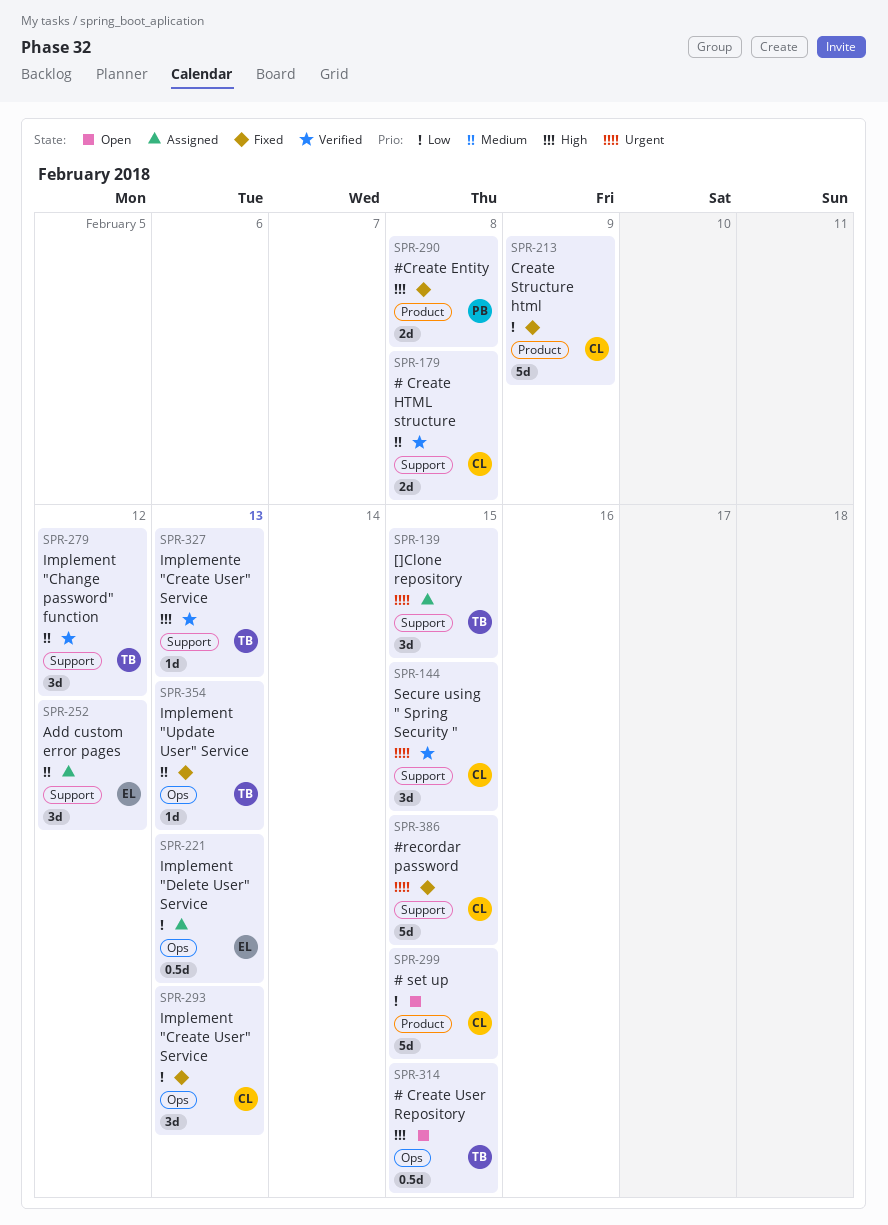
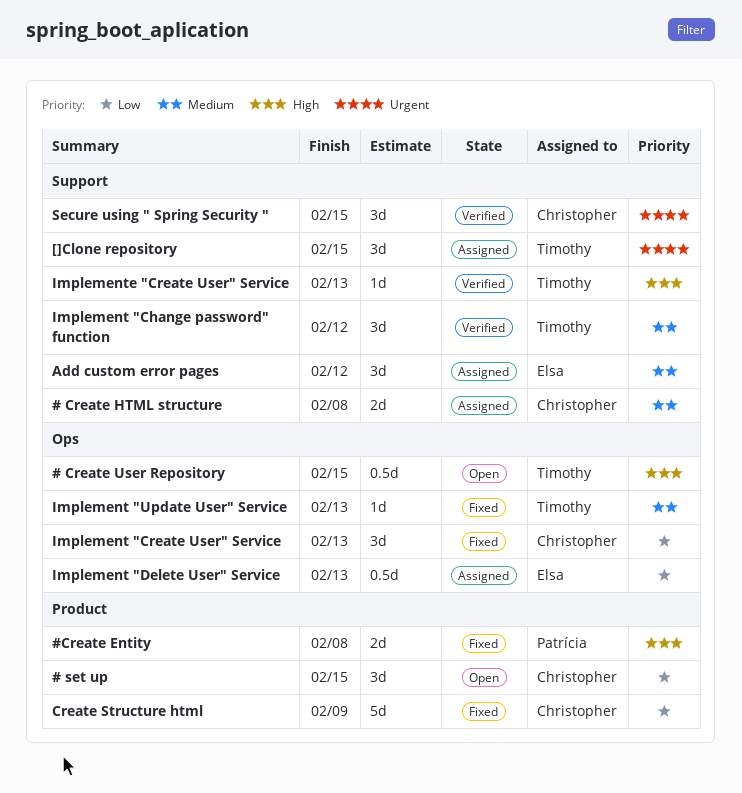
# Create HTML structure, status: Verified -> Assigned
# set up, estimate: 5d -> 3d
#recordar password: present -> none

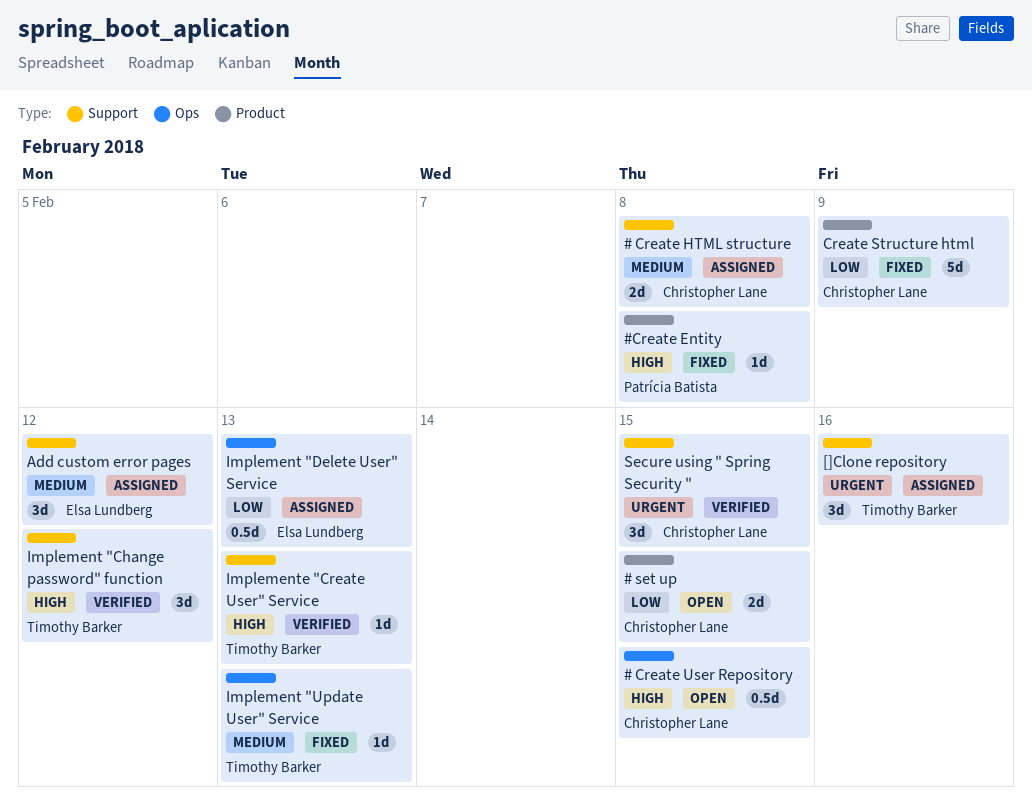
# Create User Repository, owner: Timothy Barker -> Christopher Lane
# set up, estimate: 3d -> 2d
#Create Entity, estimate: 2d -> 1d
[]Clone repository, due: Feb 15 -> Feb 16
Implement "Change password" function, priority: Medium -> High
Implement "Create User" Service: present -> none

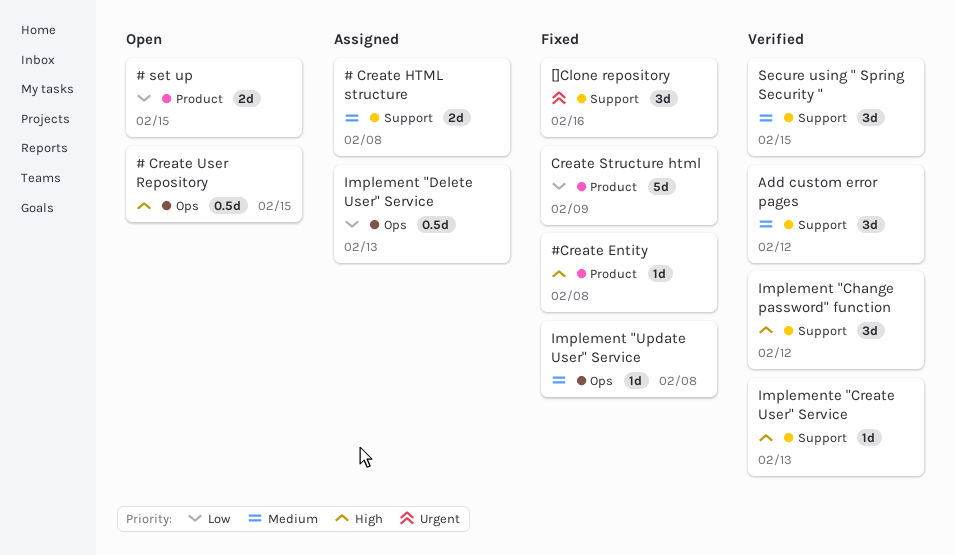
[]Clone repository, status: Assigned -> Fixed
Add custom error pages, status: Assigned -> Verified
Implement "Update User" Service, due: Feb 13 -> Feb 8
Secure using " Spring Security ", priority: Urgent -> Medium

